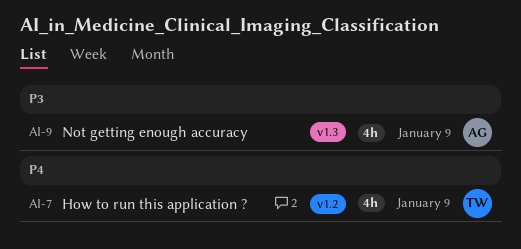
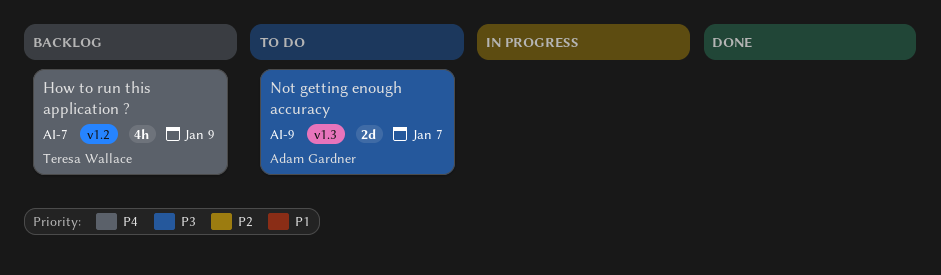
AI-9, estimate: 4h -> 2d
AI-9, due: Jan 9 -> Jan 7

